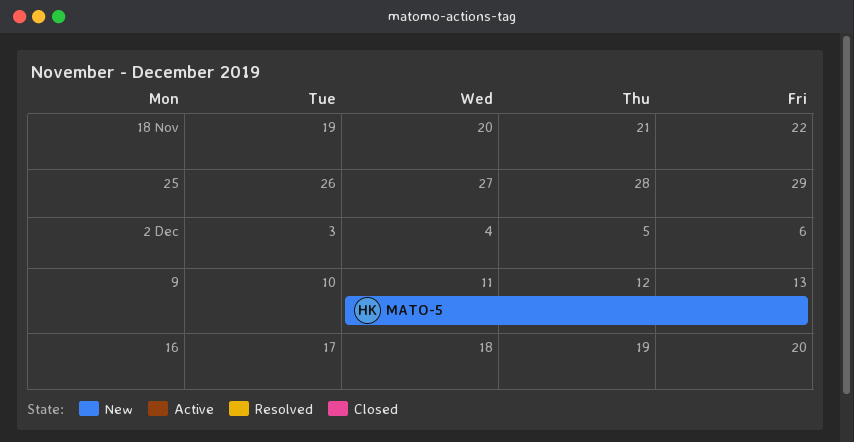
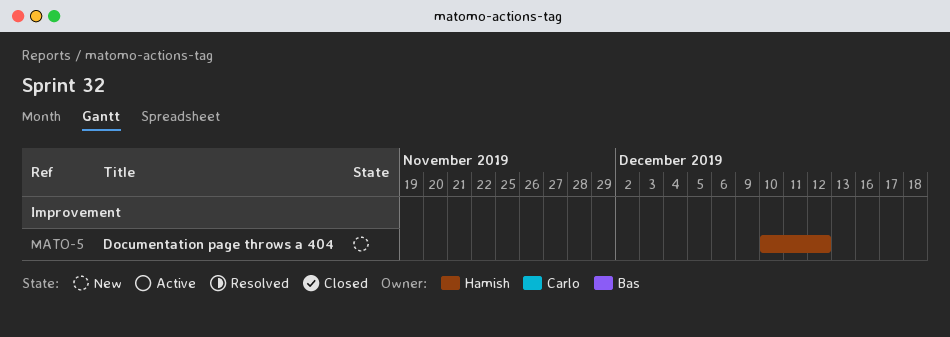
MATO-5, start: Dec 11 -> Dec 10
MATO-5, due: Dec 13 -> Dec 12

